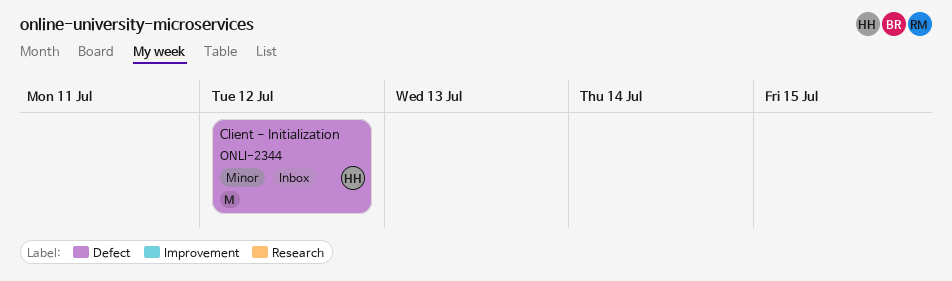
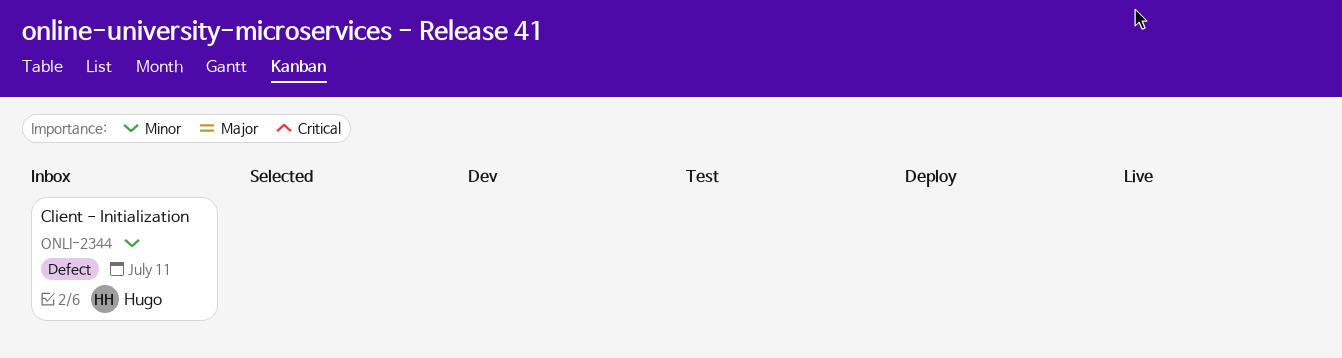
ONLI-2344, due: Jul 12 -> Jul 11

